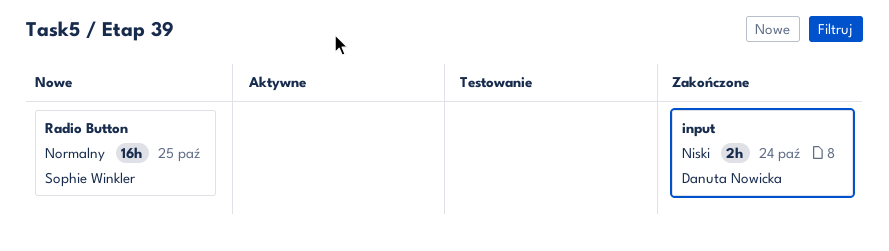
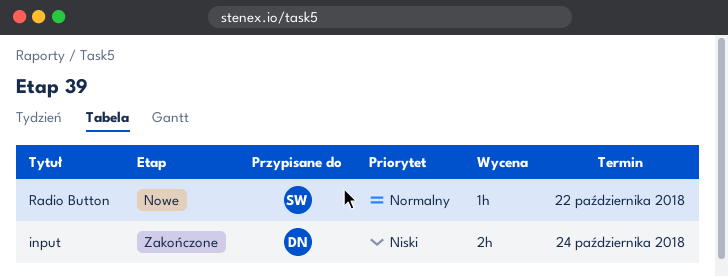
Radio Button, estimate: 16h -> 1h
Radio Button, due: Oct 25 -> Oct 22

